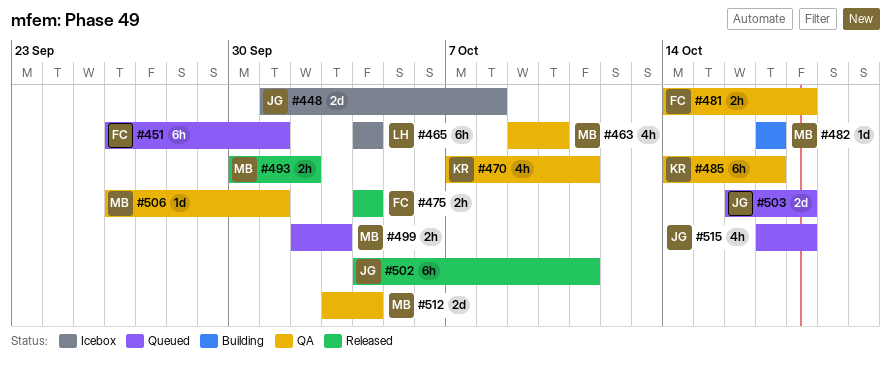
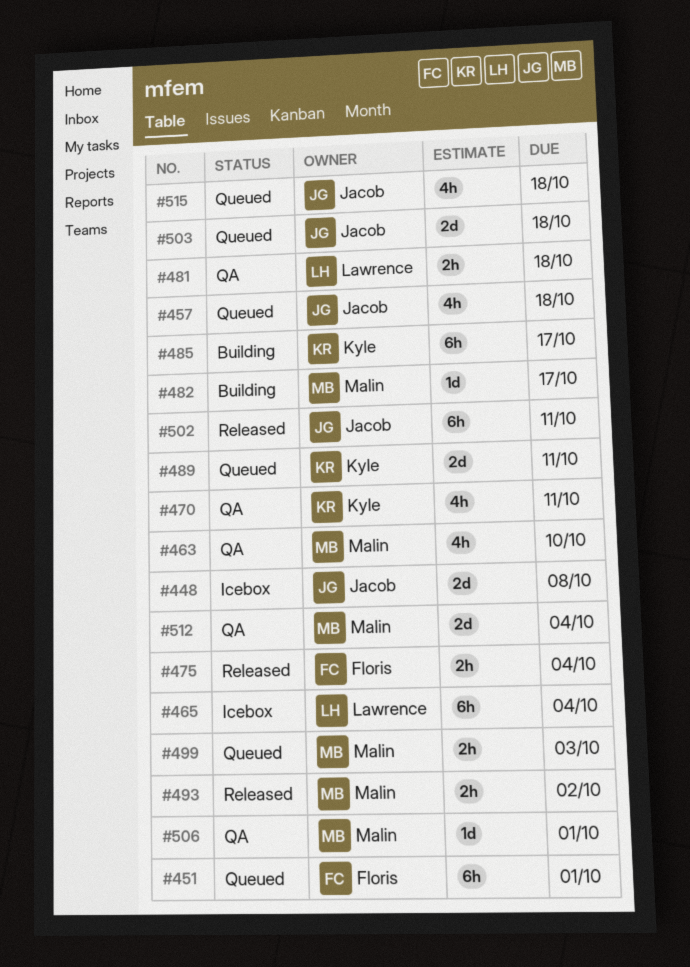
#457: none -> present
#481, owner: Floris -> Lawrence
#485, status: QA -> Building
#489: none -> present

